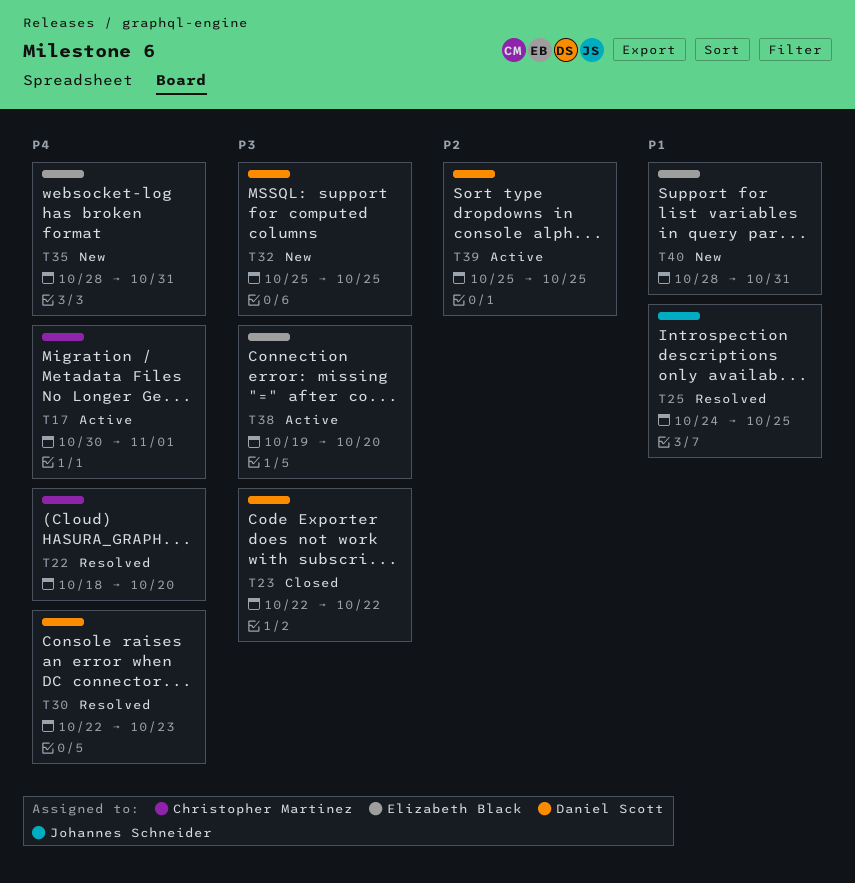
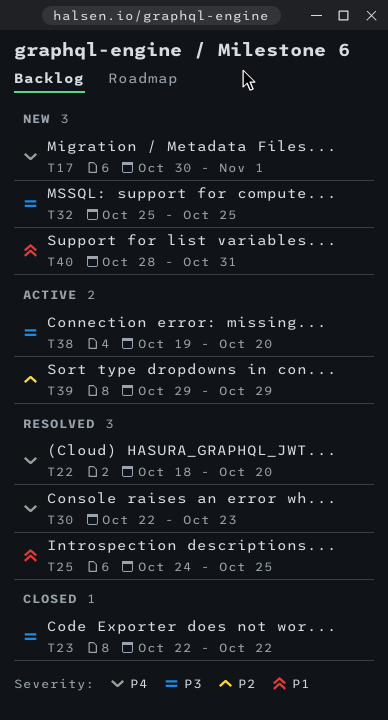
T17, status: Active -> New
T35: present -> none
T39, start: Oct 25 -> Oct 29
T39, due: Oct 25 -> Oct 29

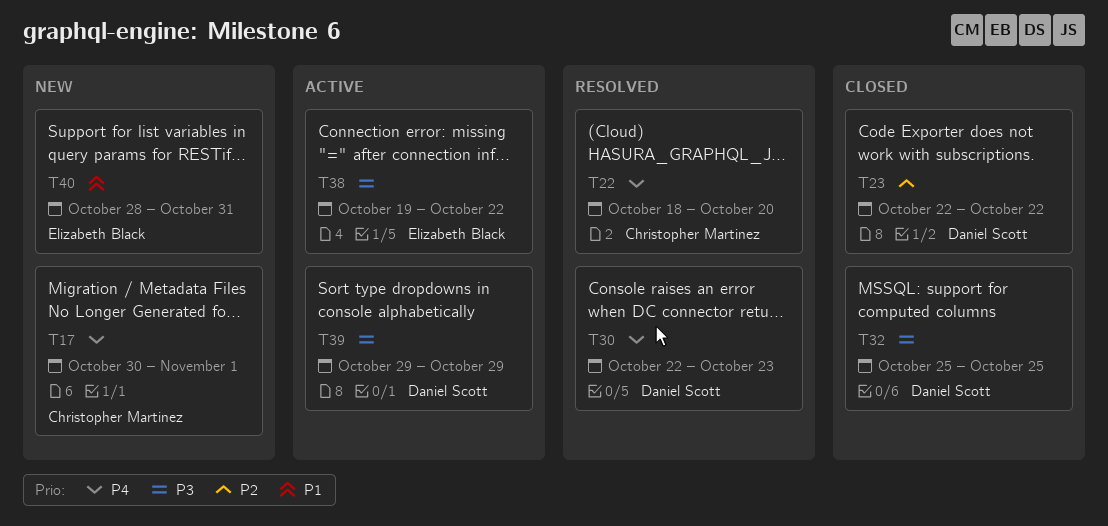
T23, priority: P3 -> P2
T25: present -> none
T32, status: New -> Closed
T38, due: Oct 20 -> Oct 22
T39, priority: P2 -> P3

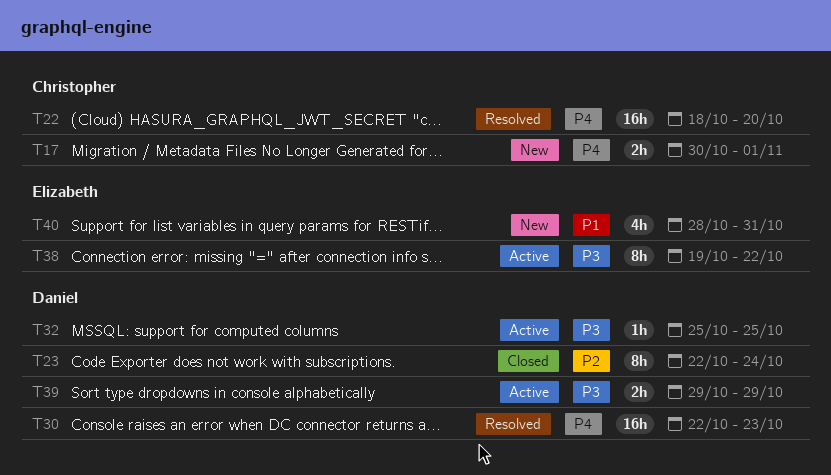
T23, due: Oct 22 -> Oct 24
T32, status: Closed -> Active

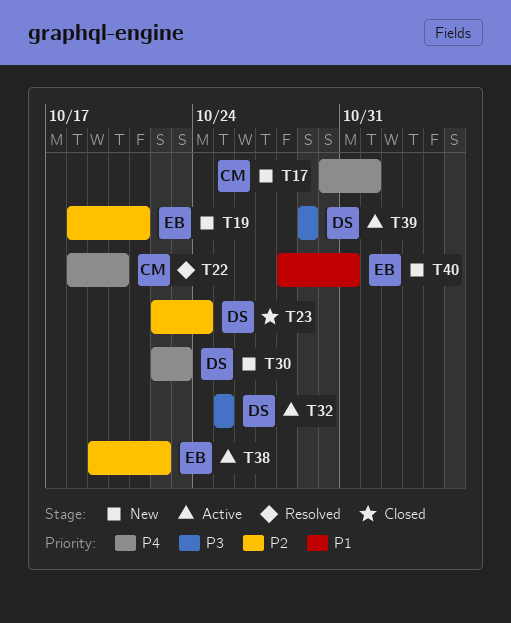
T19: none -> present
T30, status: Resolved -> New
T38, priority: P3 -> P2

